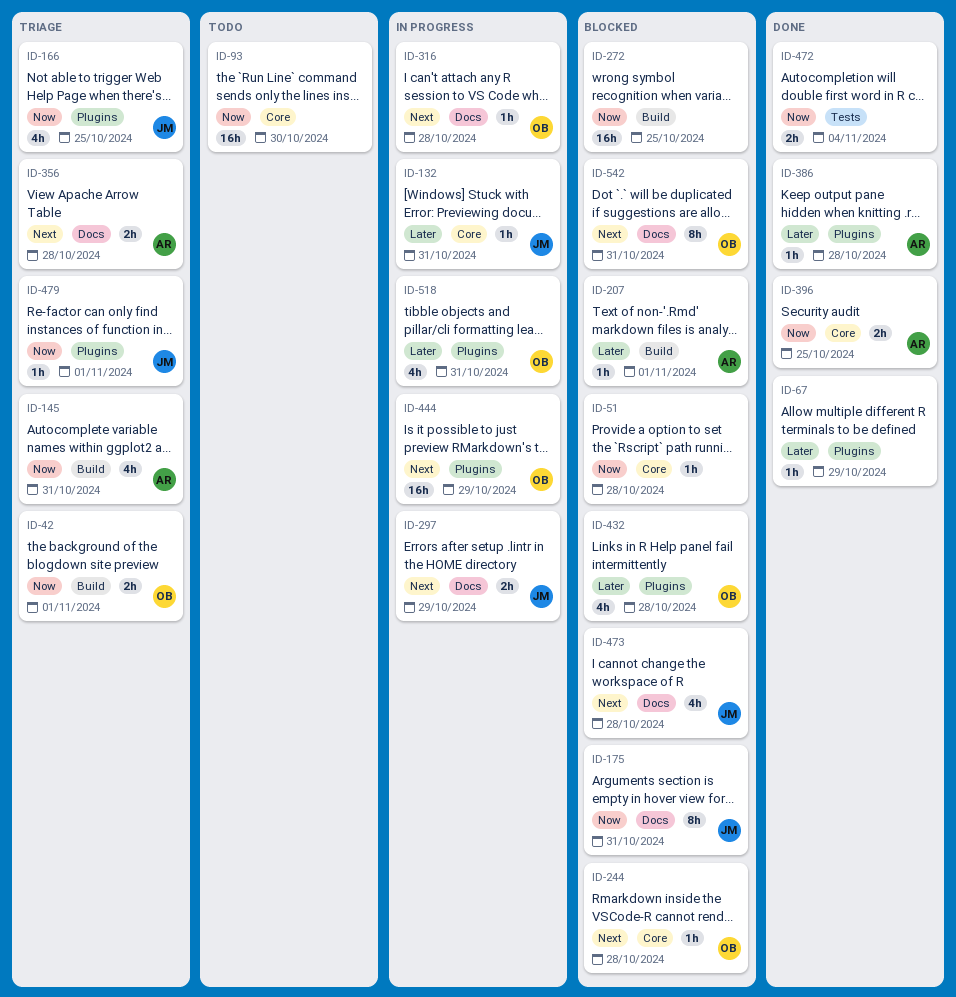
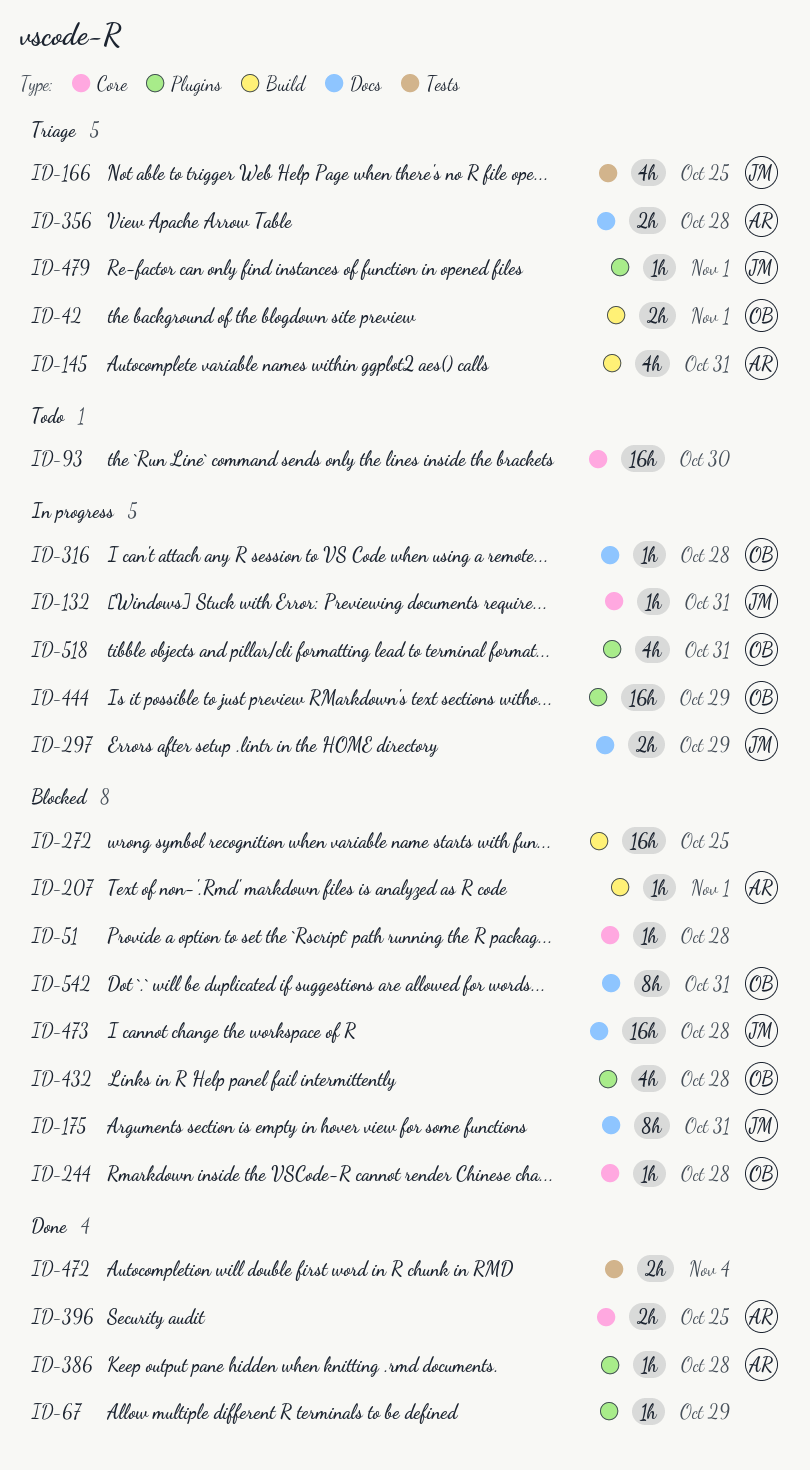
ID-166, label: Plugins -> Tests
ID-473, estimate: 4h -> 16h

